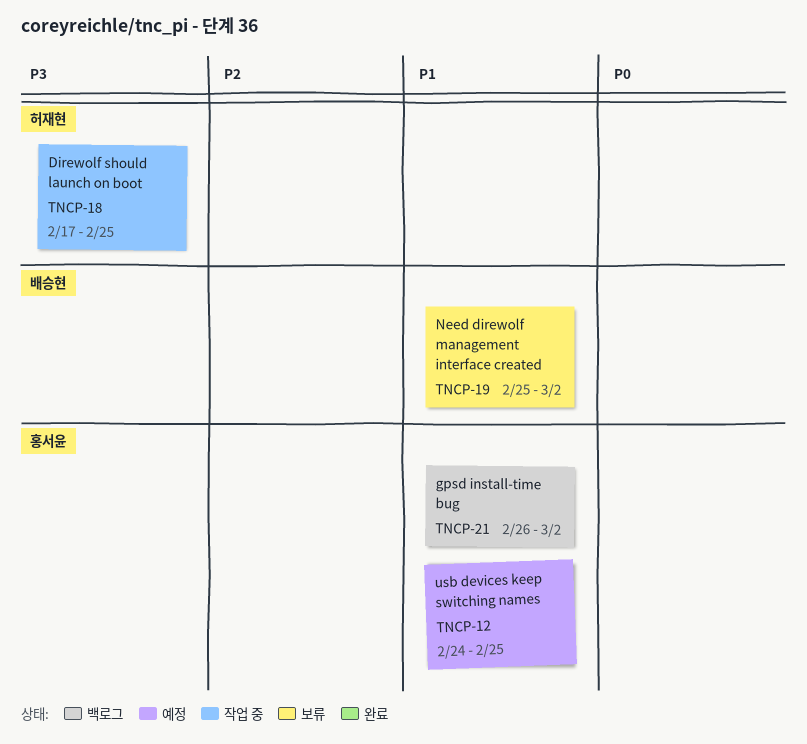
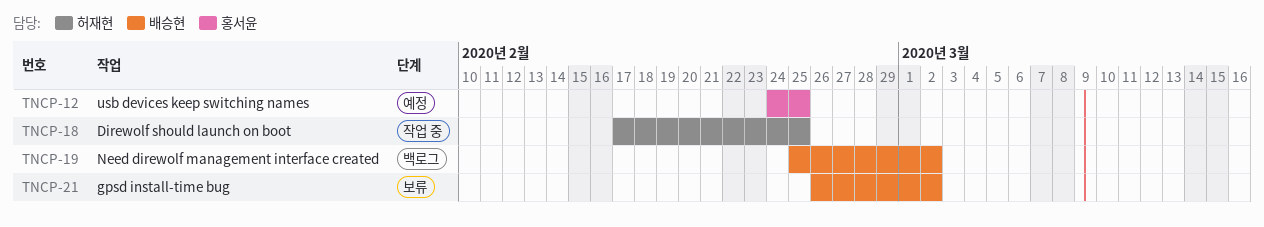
TNCP-19, status: 보류 -> 백로그
TNCP-21, status: 백로그 -> 보류
TNCP-21, owner: 홍서윤 -> 배승현

